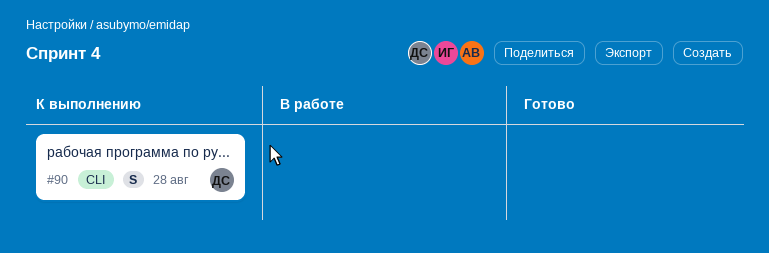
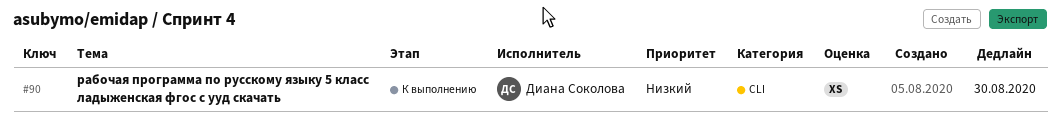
#90, estimate: S -> XS
#90, due: Aug 28 -> Aug 30

